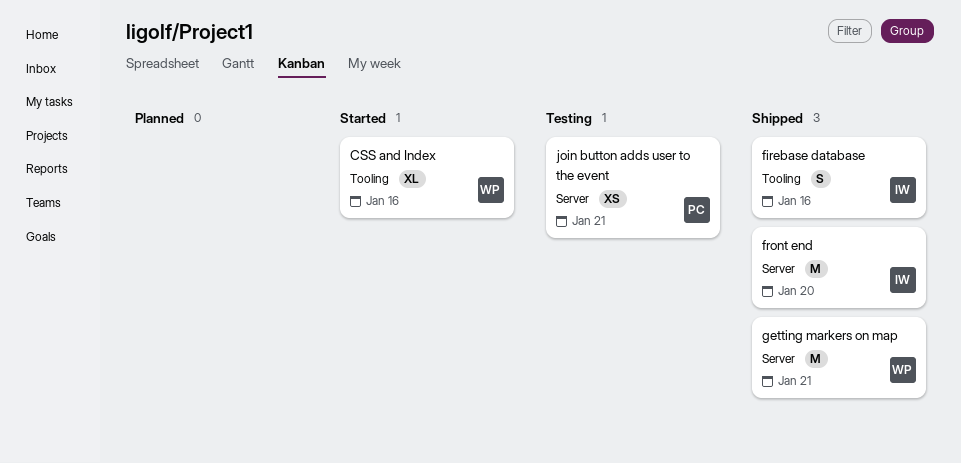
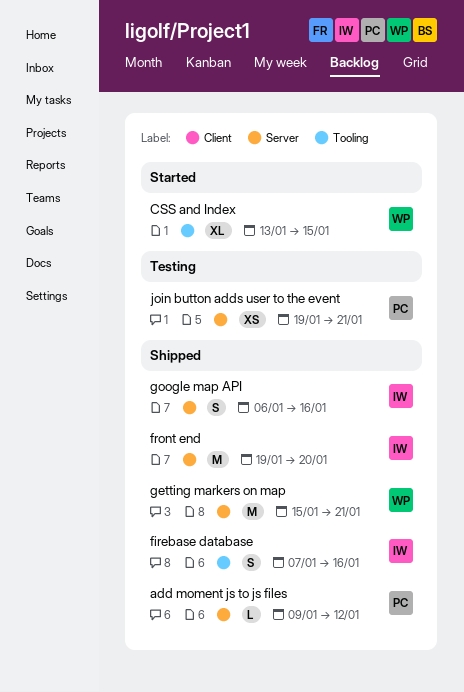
add moment js to js files: none -> present
CSS and Index, due: Jan 16 -> Jan 15
google map API: none -> present

